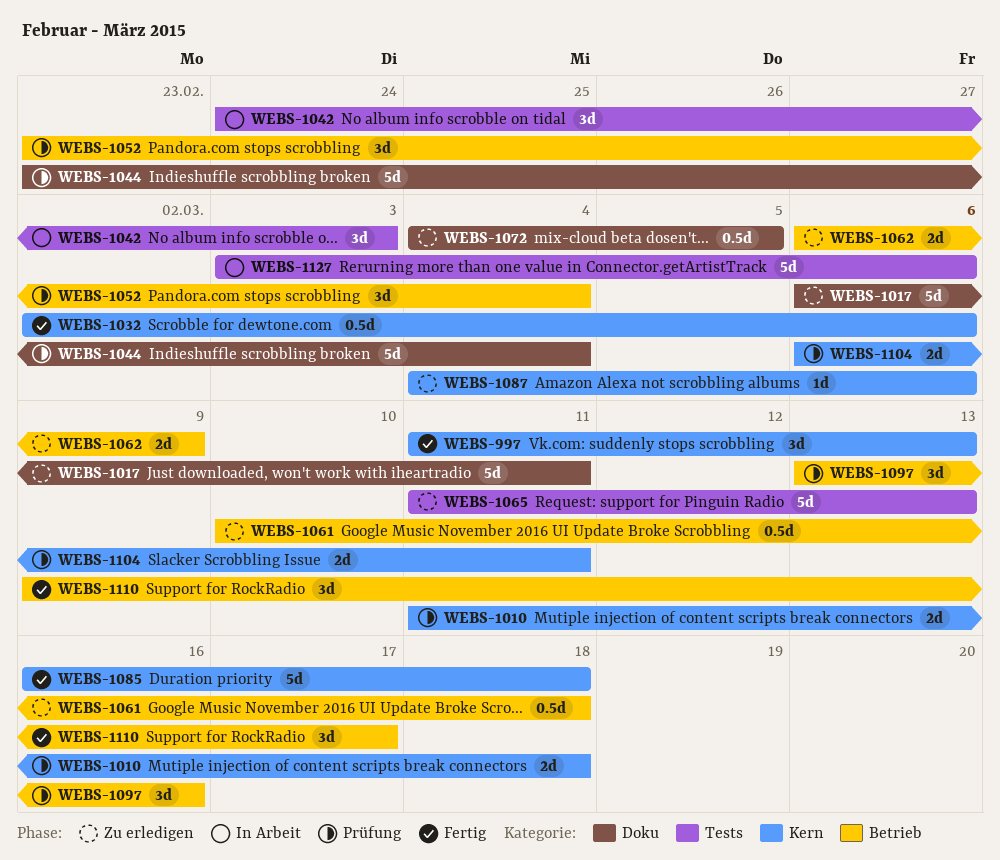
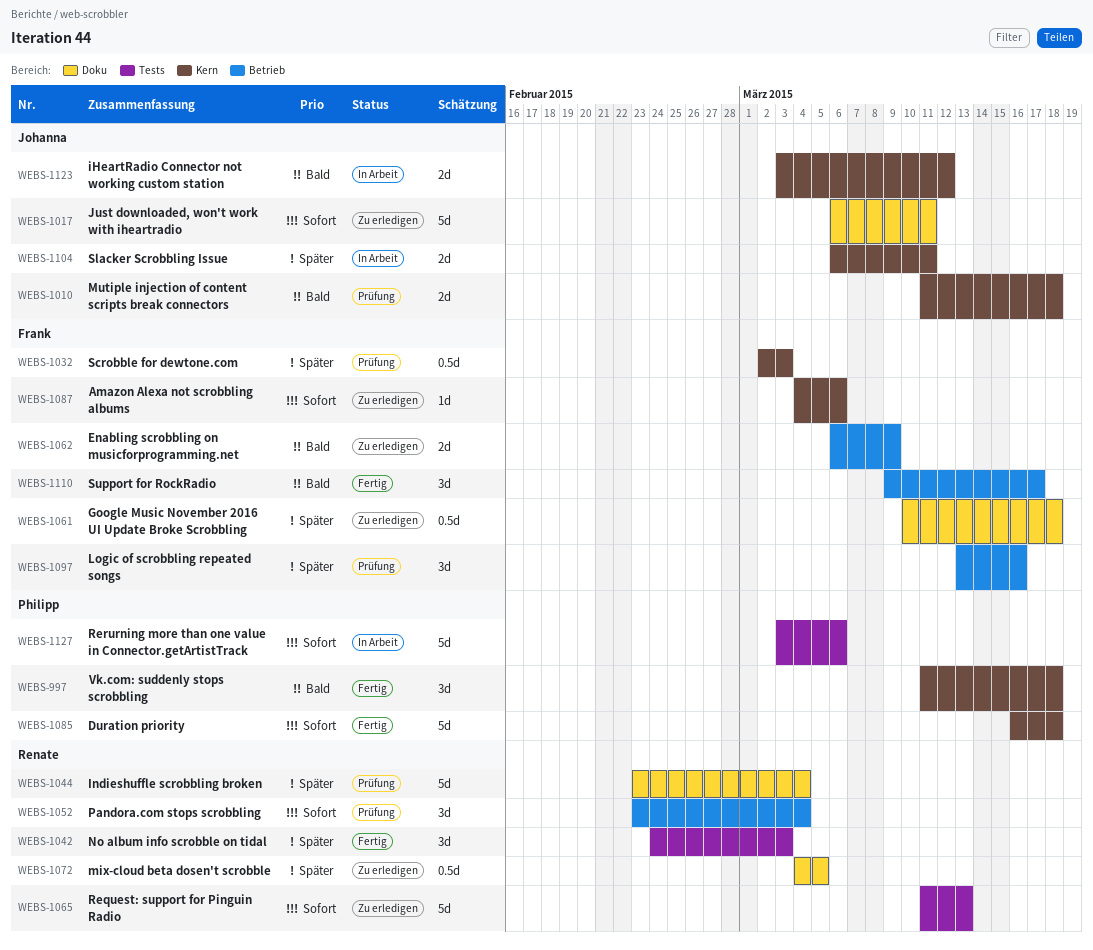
WEBS-997, due: Mar 13 -> Mar 18
WEBS-1032, status: Fertig -> Prüfung
WEBS-1032, due: Mar 6 -> Mar 3
WEBS-1042, status: In Arbeit -> Fertig
WEBS-1061, label: Betrieb -> Doku
WEBS-1104, status: Prüfung -> In Arbeit
WEBS-1123: none -> present

